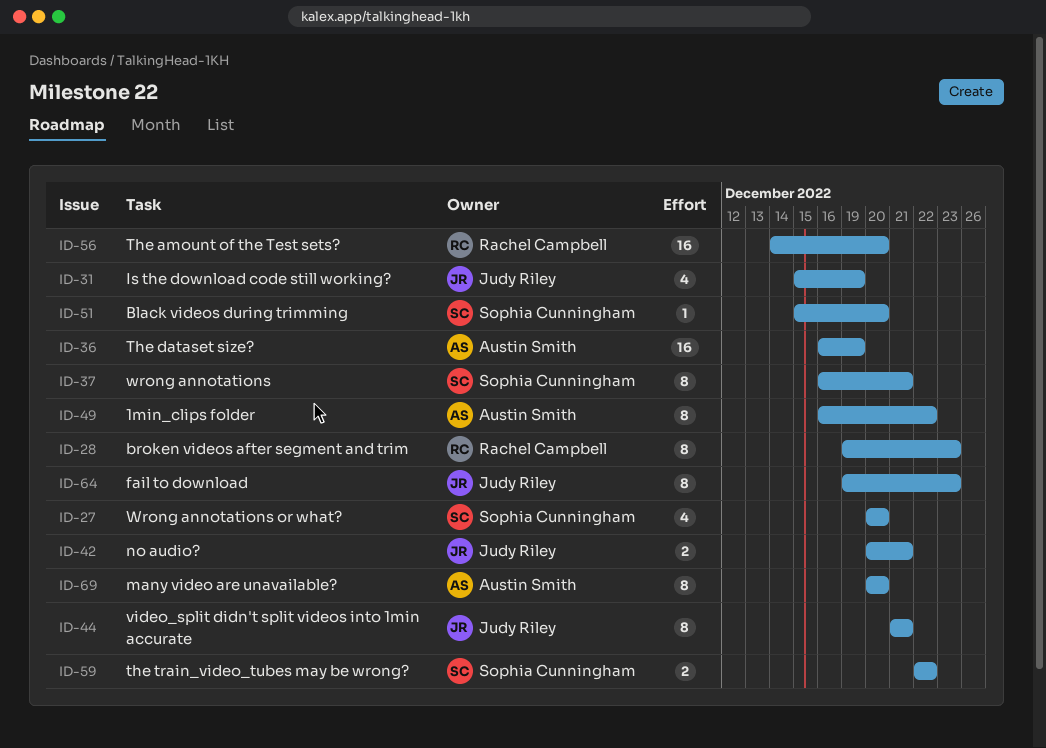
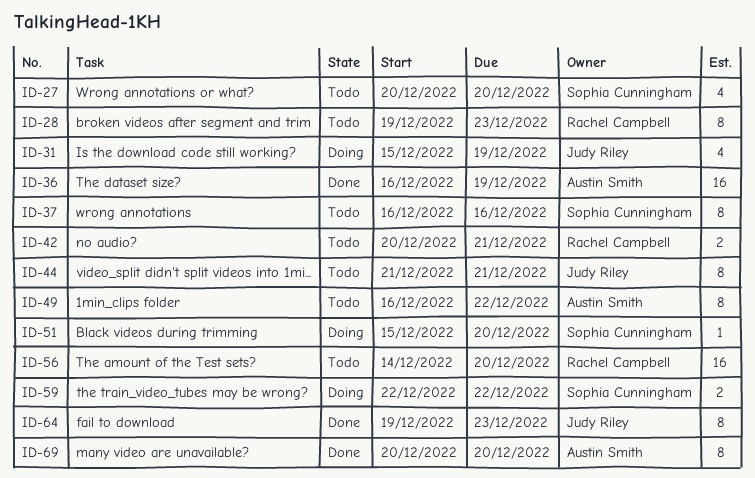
ID-37, due: Dec 21 -> Dec 16
ID-42, owner: Judy Riley -> Rachel Campbell

